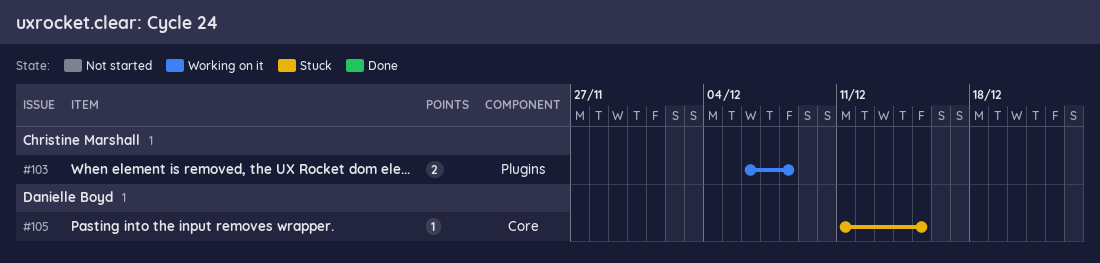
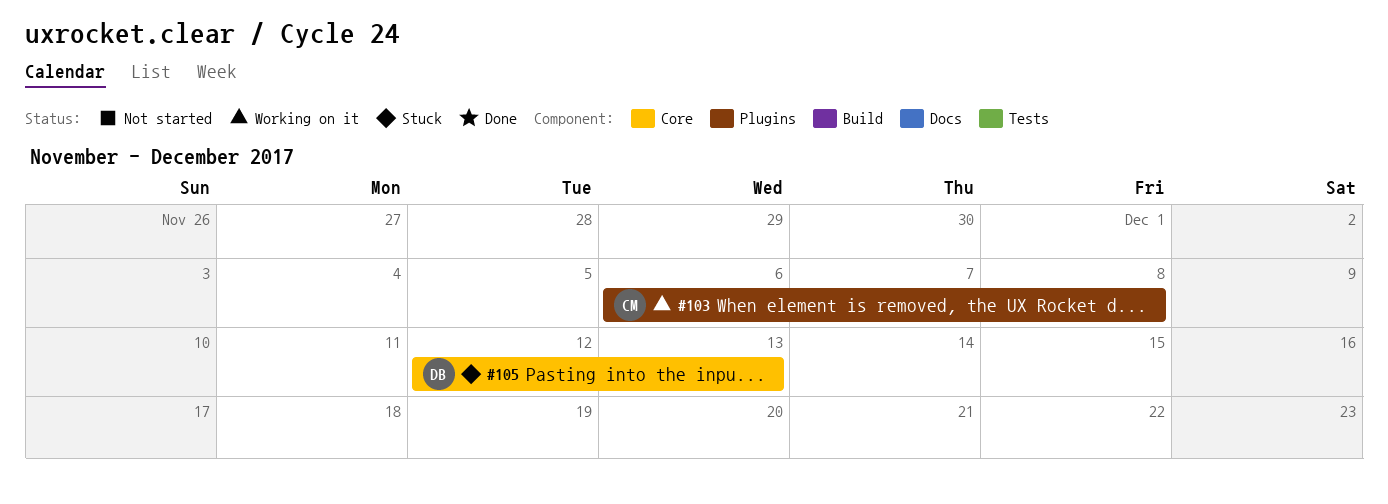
#105, start: Dec 11 -> Dec 12
#105, due: Dec 15 -> Dec 13

